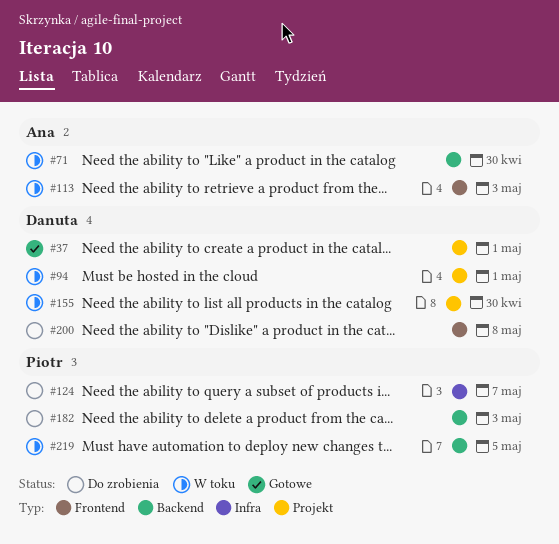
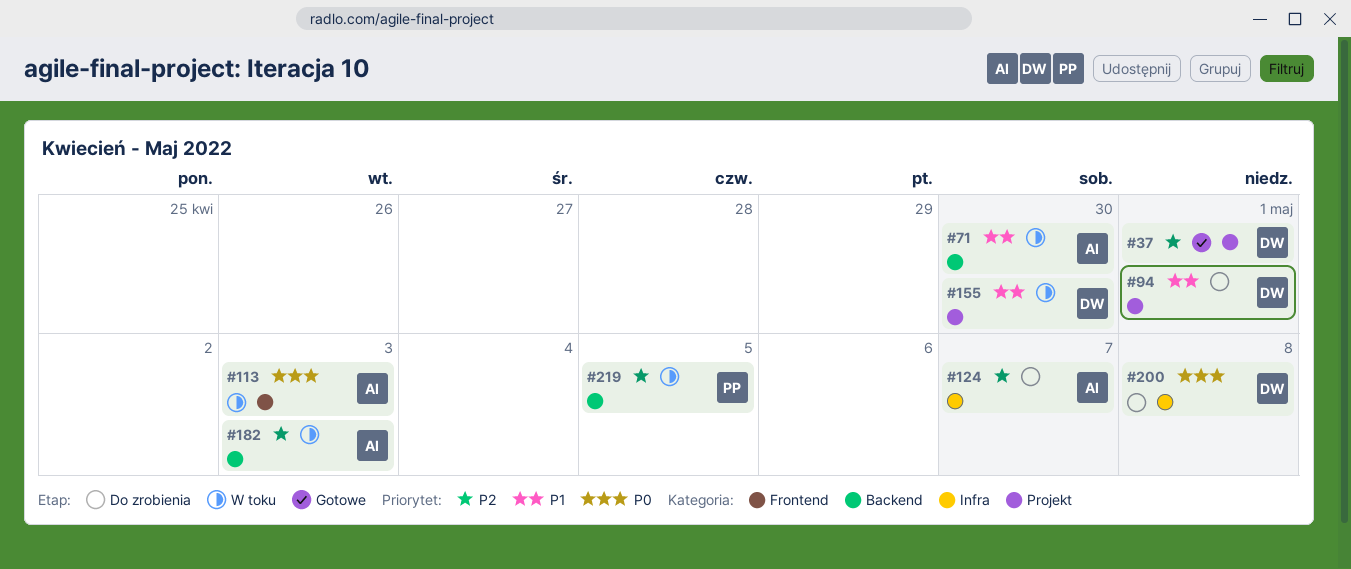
#94, status: W toku -> Do zrobienia
#124, owner: Piotr -> Ana
#182, status: Do zrobienia -> W toku
#182, owner: Piotr -> Ana
#200, label: Frontend -> Infra

